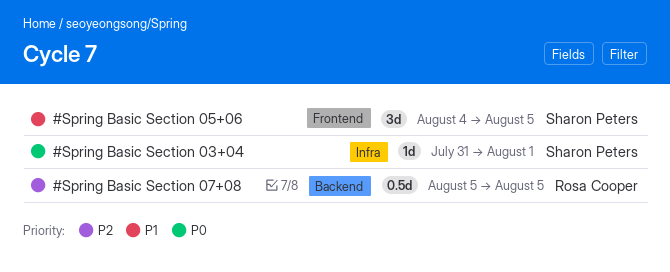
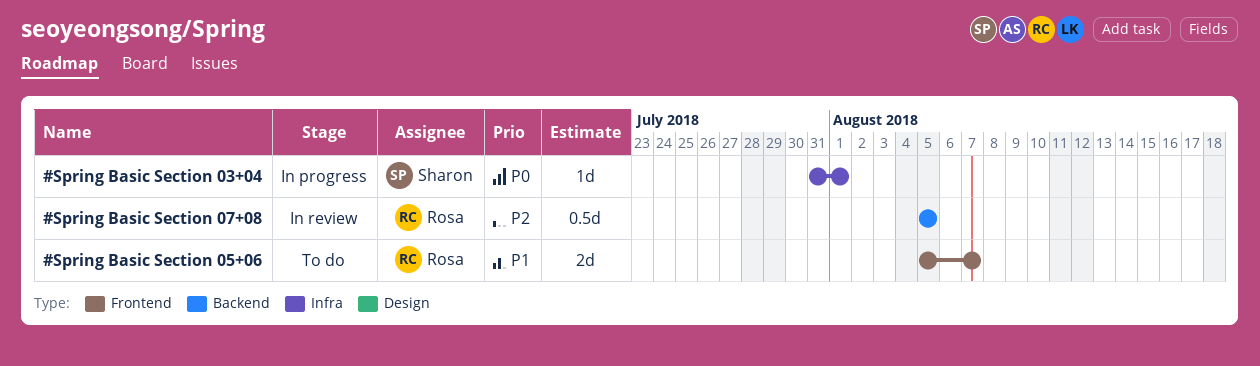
#Spring Basic Section 05+06, owner: Sharon Peters -> Rosa Cooper
#Spring Basic Section 05+06, estimate: 3d -> 2d
#Spring Basic Section 05+06, start: Aug 4 -> Aug 5
#Spring Basic Section 05+06, due: Aug 5 -> Aug 7

